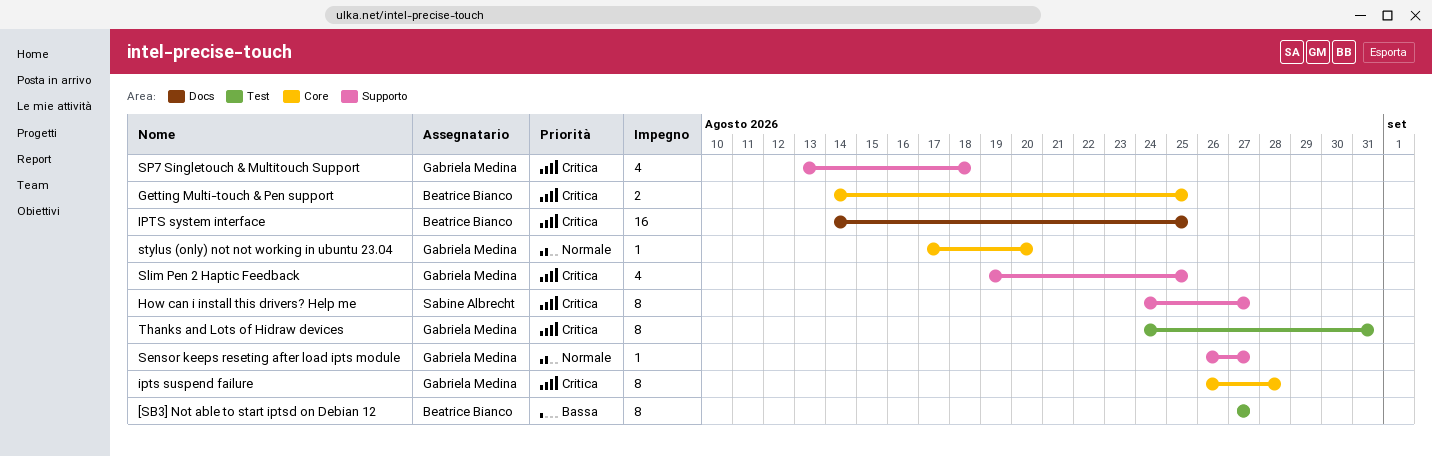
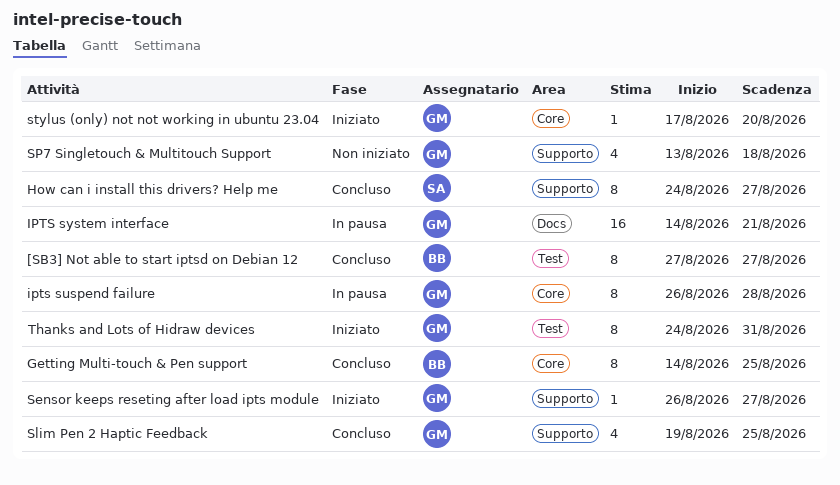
Getting Multi-touch & Pen support, estimate: 2 -> 8
IPTS system interface, owner: Beatrice Bianco -> Gabriela Medina
IPTS system interface, due: Aug 25 -> Aug 21

